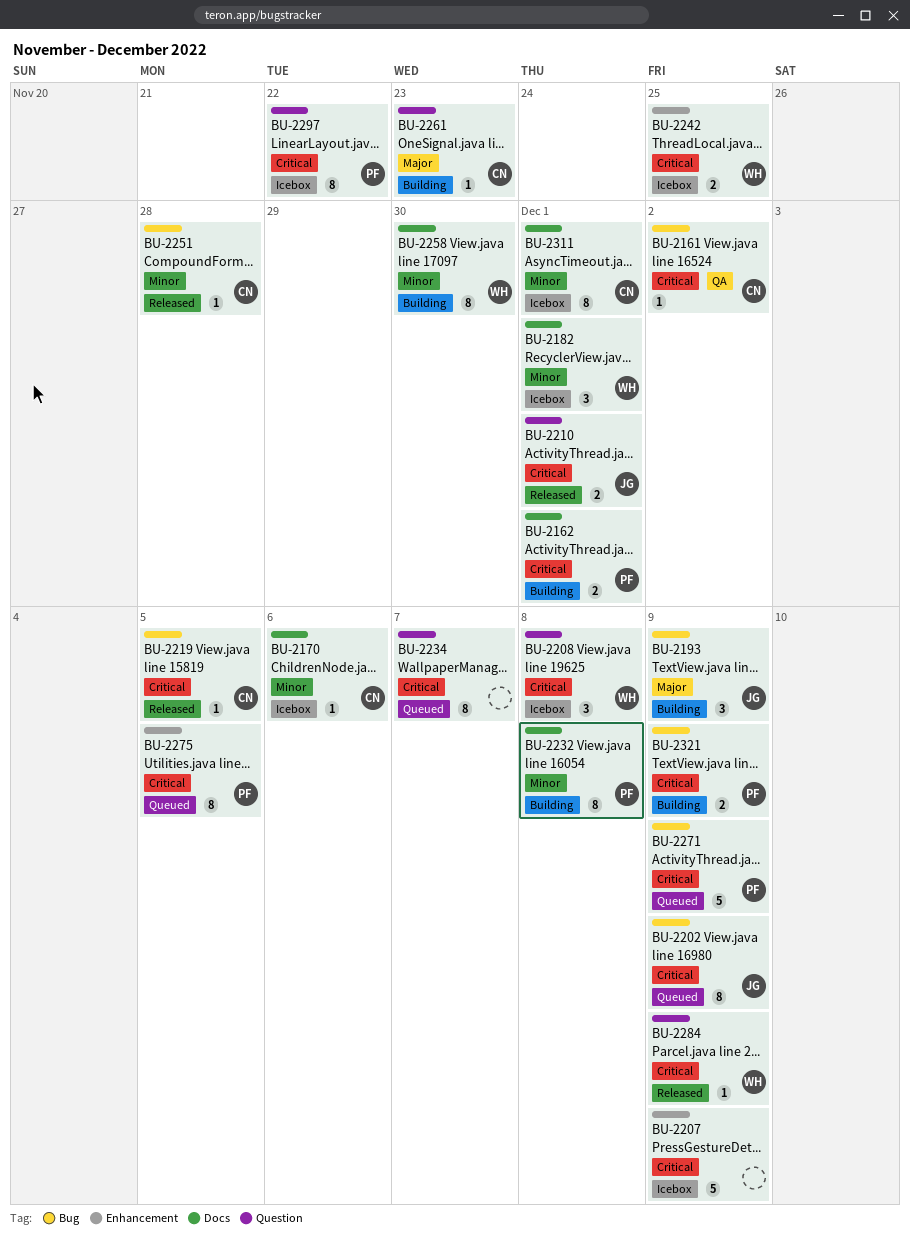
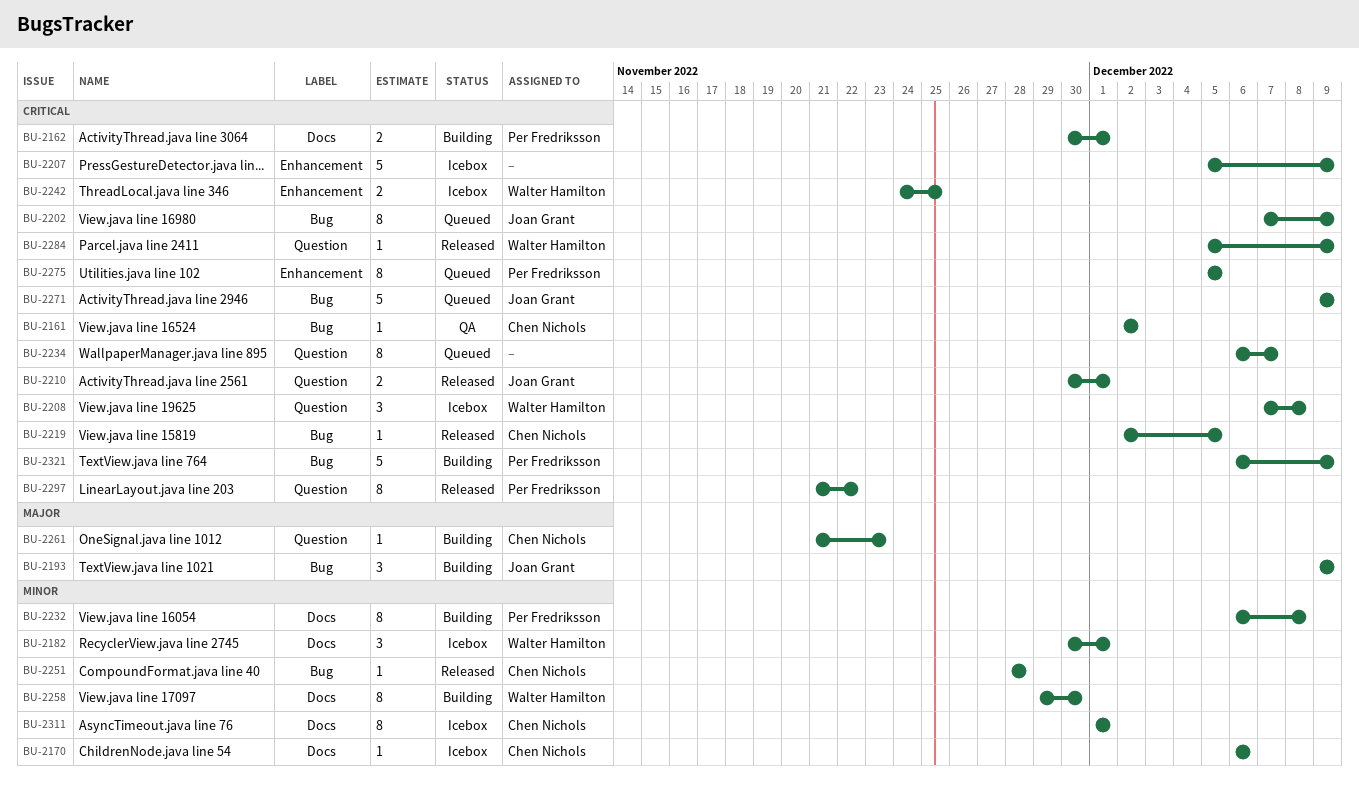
BU-2271, owner: Per Fredriksson -> Joan Grant
BU-2297, status: Icebox -> Released
BU-2321, estimate: 2 -> 5

